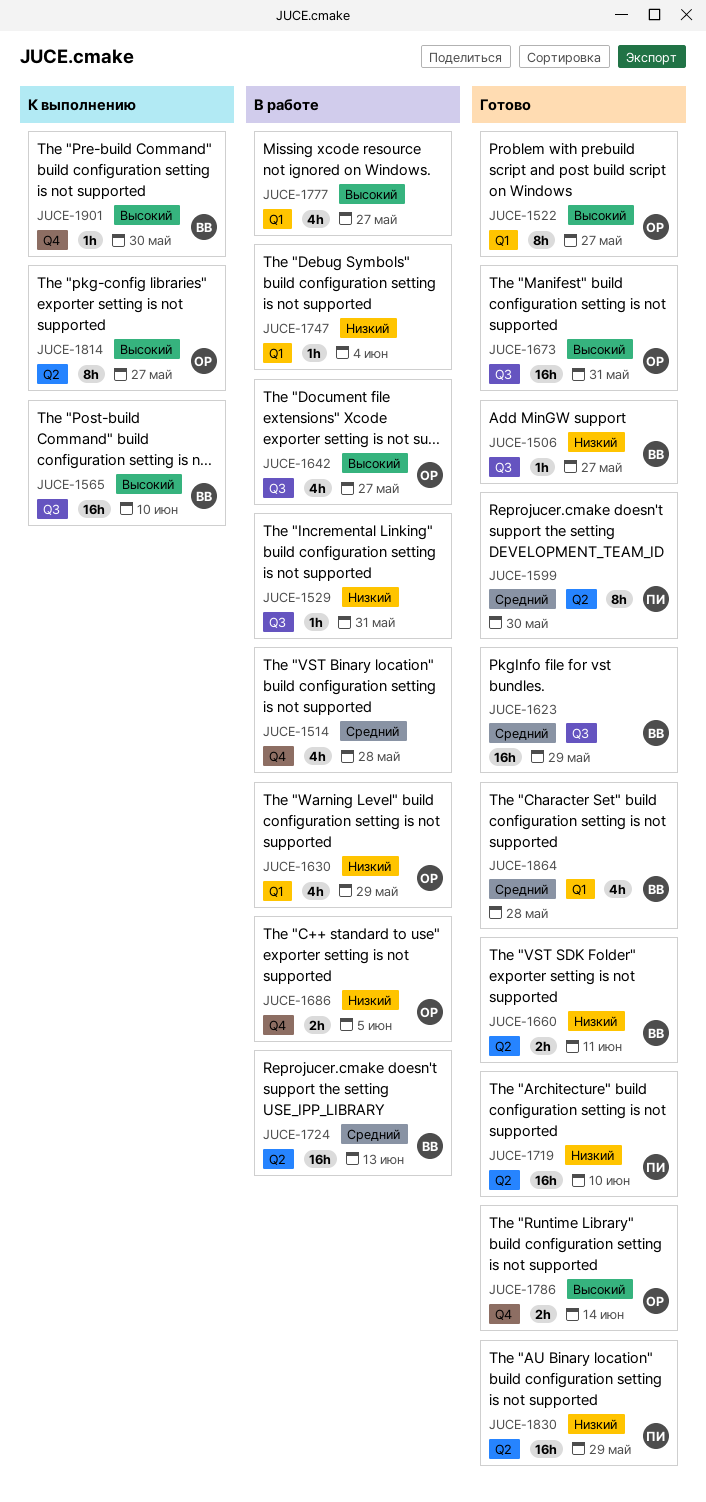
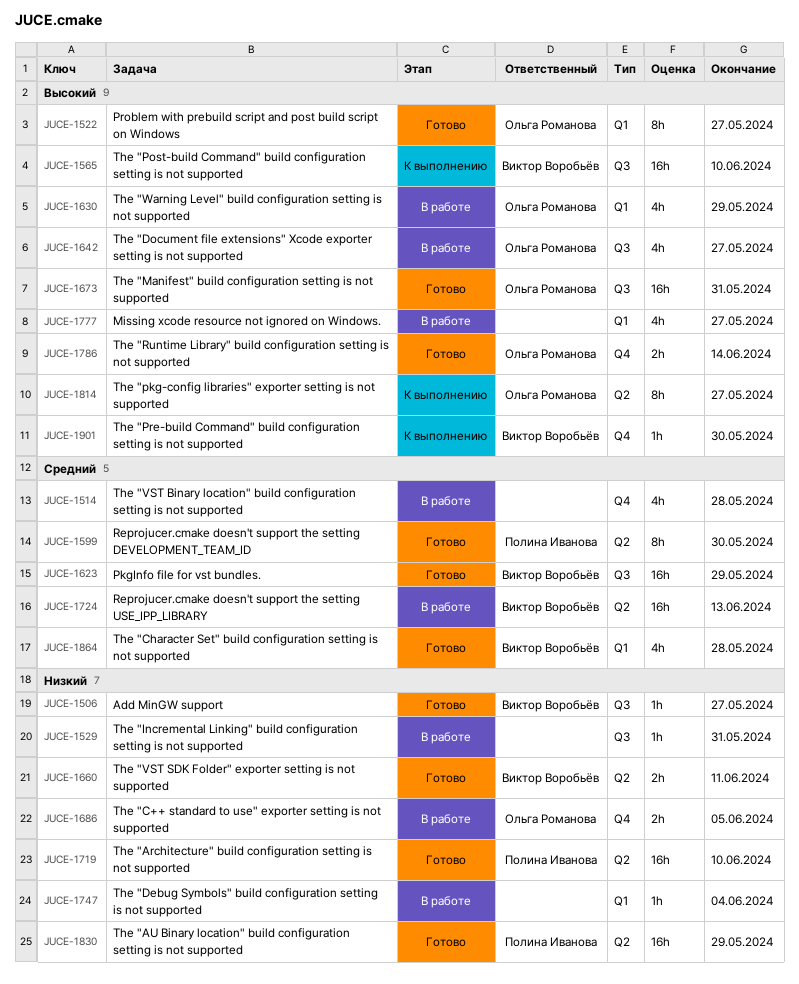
JUCE-1630, priority: Низкий -> Высокий

